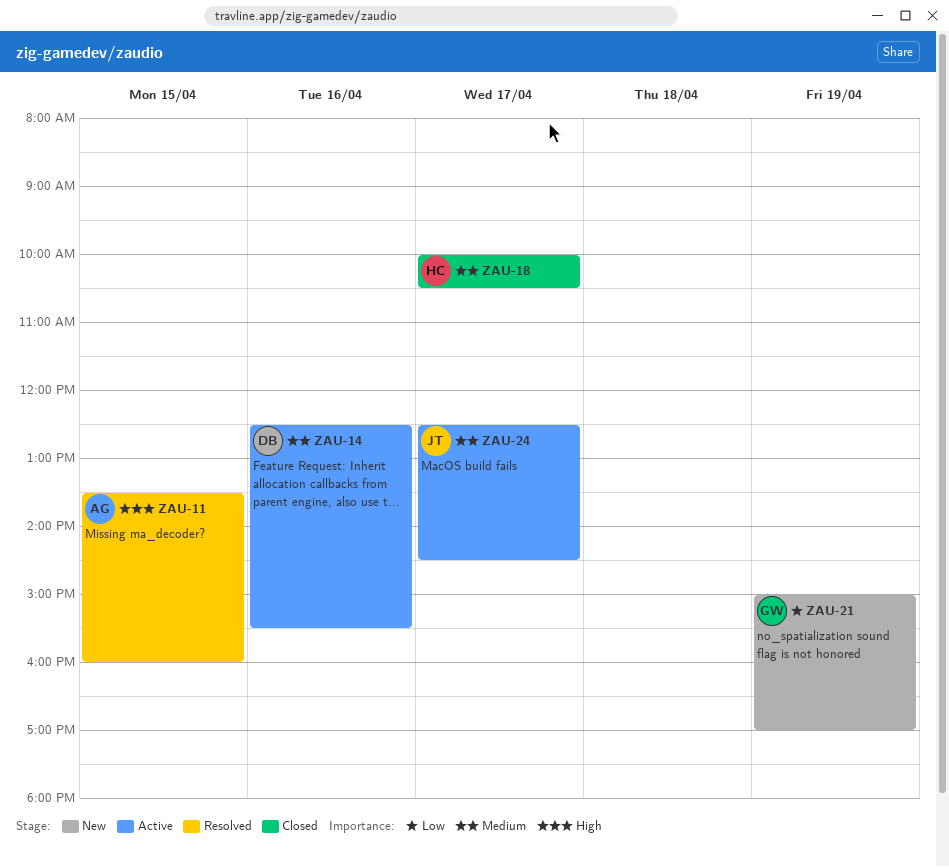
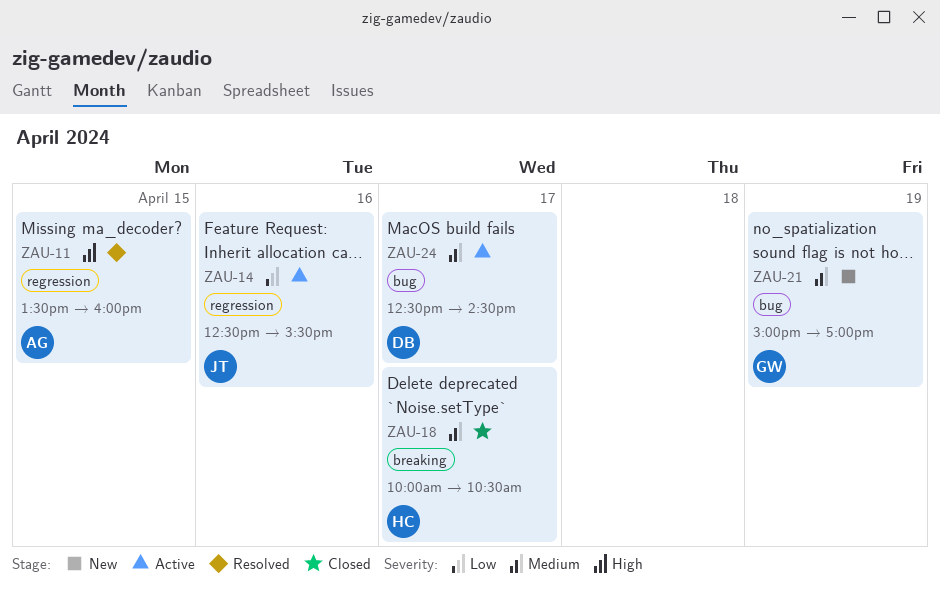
ZAU-14, owner: DB -> JT
ZAU-14, priority: Medium -> Low
ZAU-21, priority: Low -> Medium
ZAU-24, owner: JT -> DB

